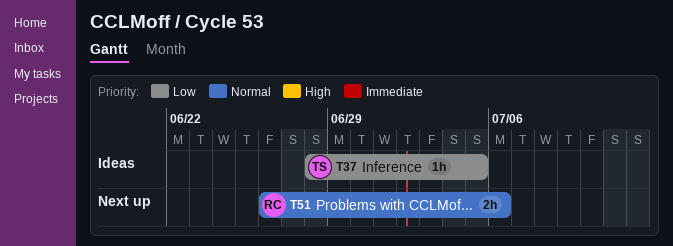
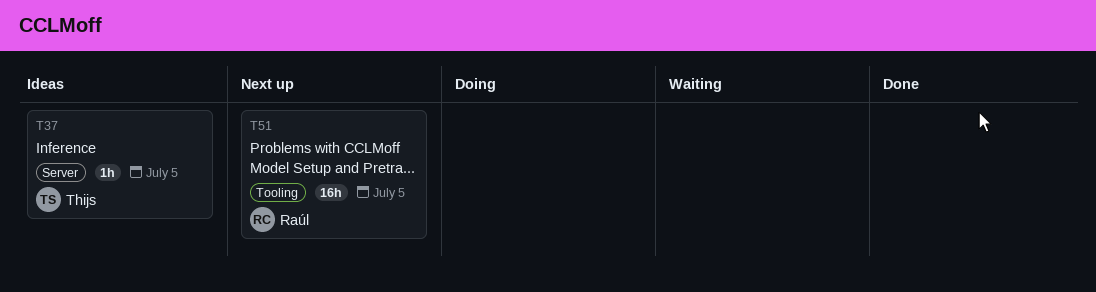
T51, estimate: 2h -> 16h
T51, due: Jul 6 -> Jul 5

